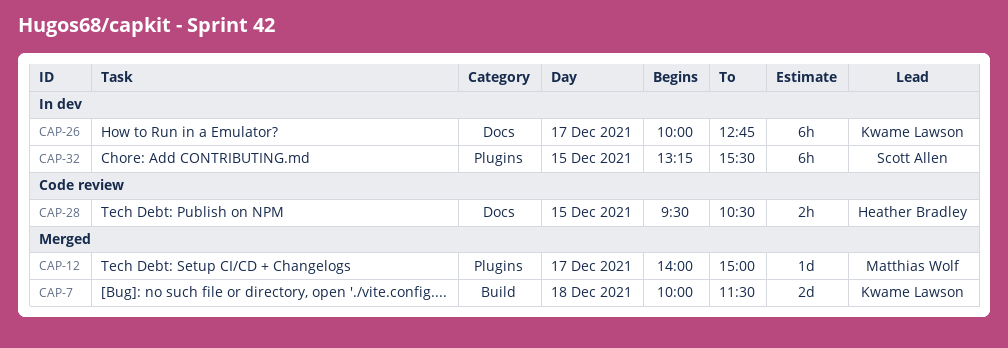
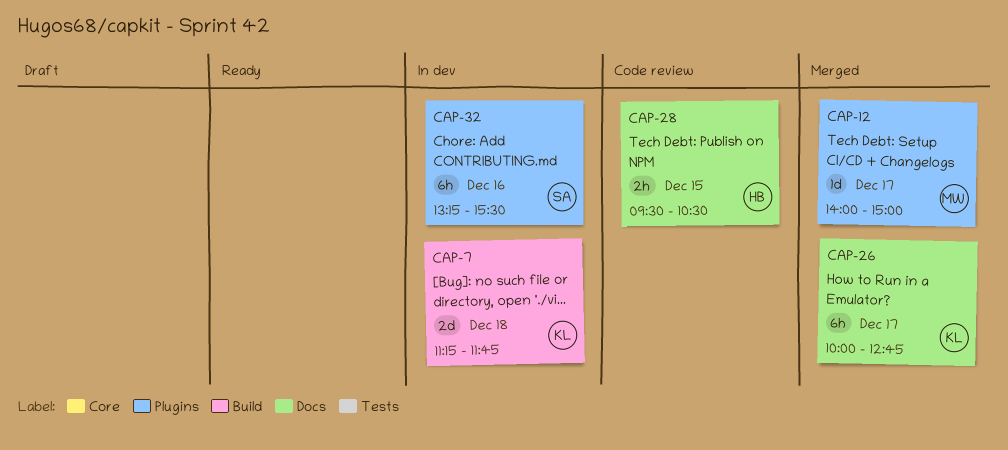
CAP-7, status: Merged -> In dev
CAP-7, begins: 10:00 -> 11:15
CAP-7, ends: 11:30 -> 11:45
CAP-26, status: In dev -> Merged
CAP-32, day: Dec 15 -> Dec 16

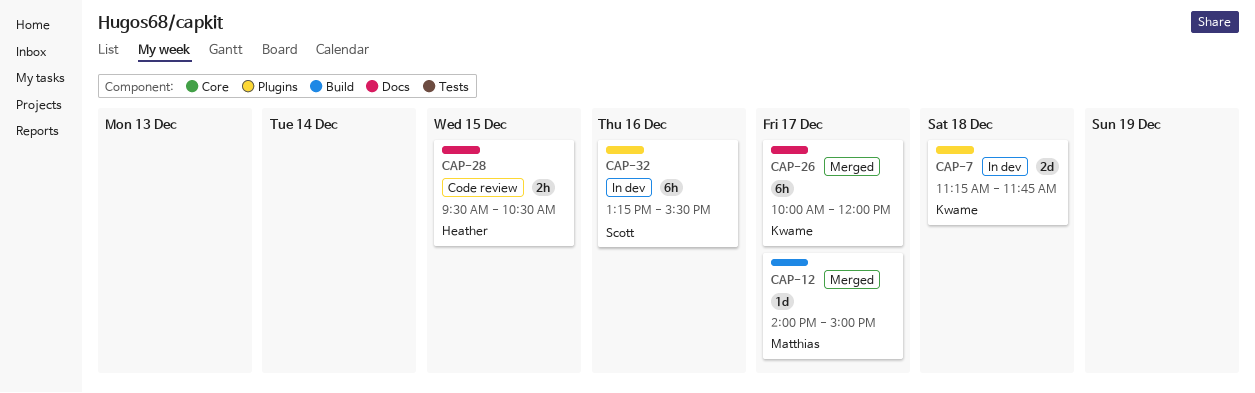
CAP-7, label: Build -> Plugins
CAP-12, label: Plugins -> Build
CAP-26, ends: 12:45 -> 12:00

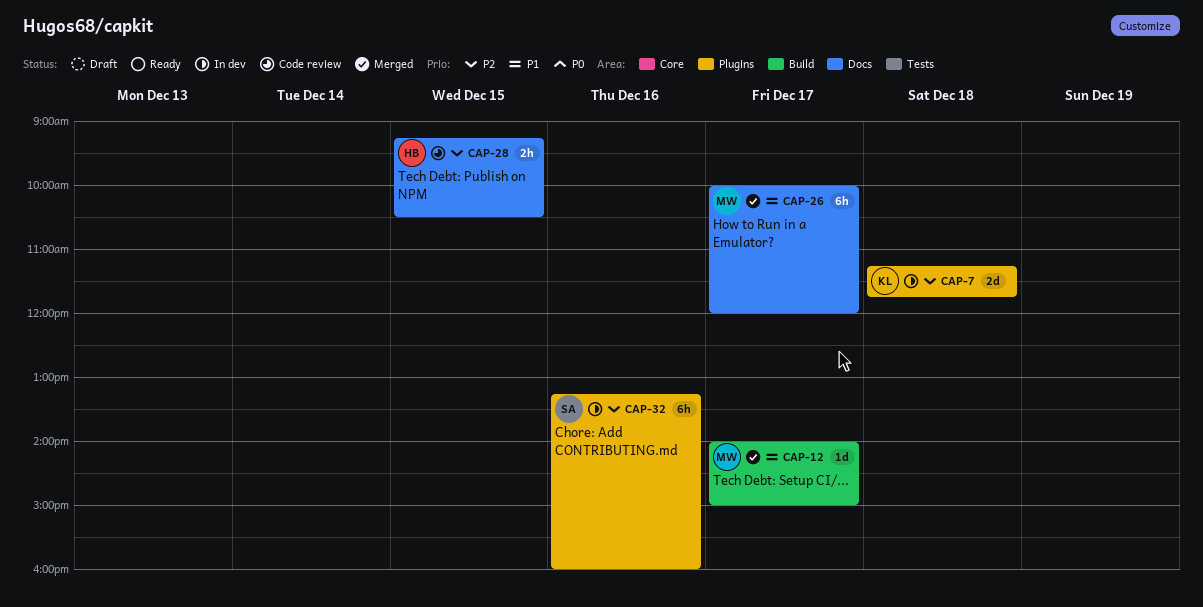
CAP-26, owner: Kwame -> Matthias
CAP-28, begins: 09:30 -> 09:15
CAP-32, ends: 15:30 -> 16:00

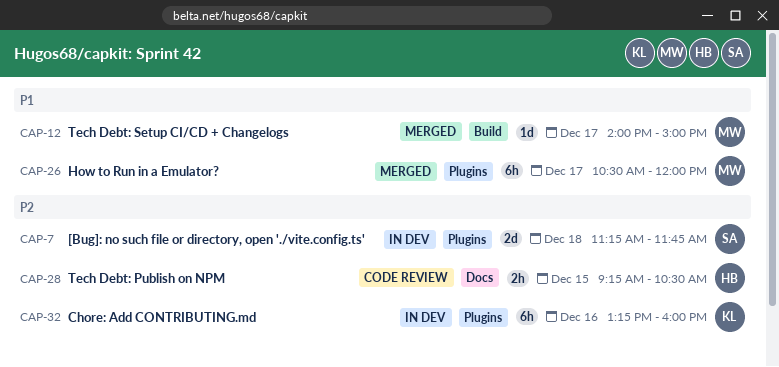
CAP-7, owner: KL -> SA
CAP-26, label: Docs -> Plugins
CAP-26, begins: 10:00 -> 10:30
CAP-32, owner: SA -> KL

